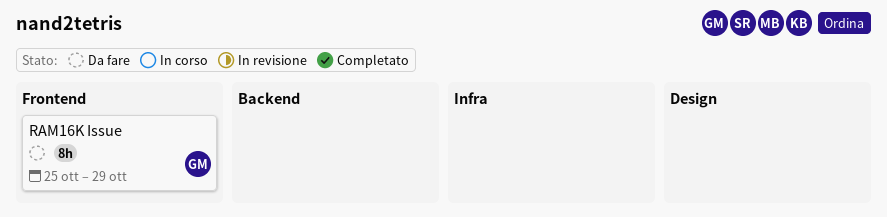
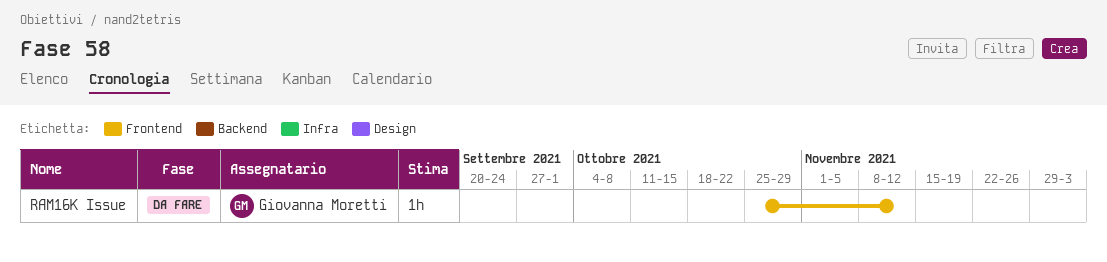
RAM16K Issue, estimate: 8h -> 1h
RAM16K Issue, due: Oct 29 -> Nov 12

